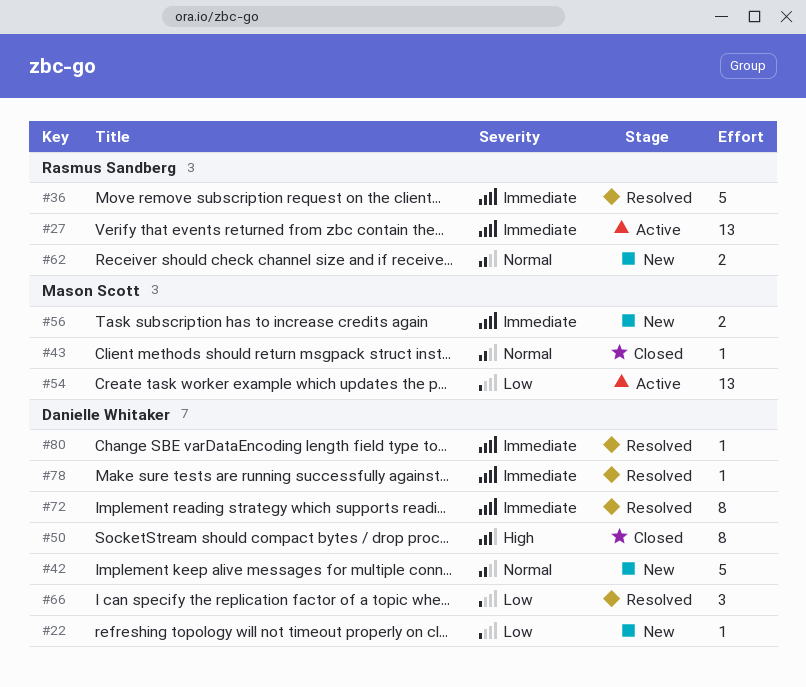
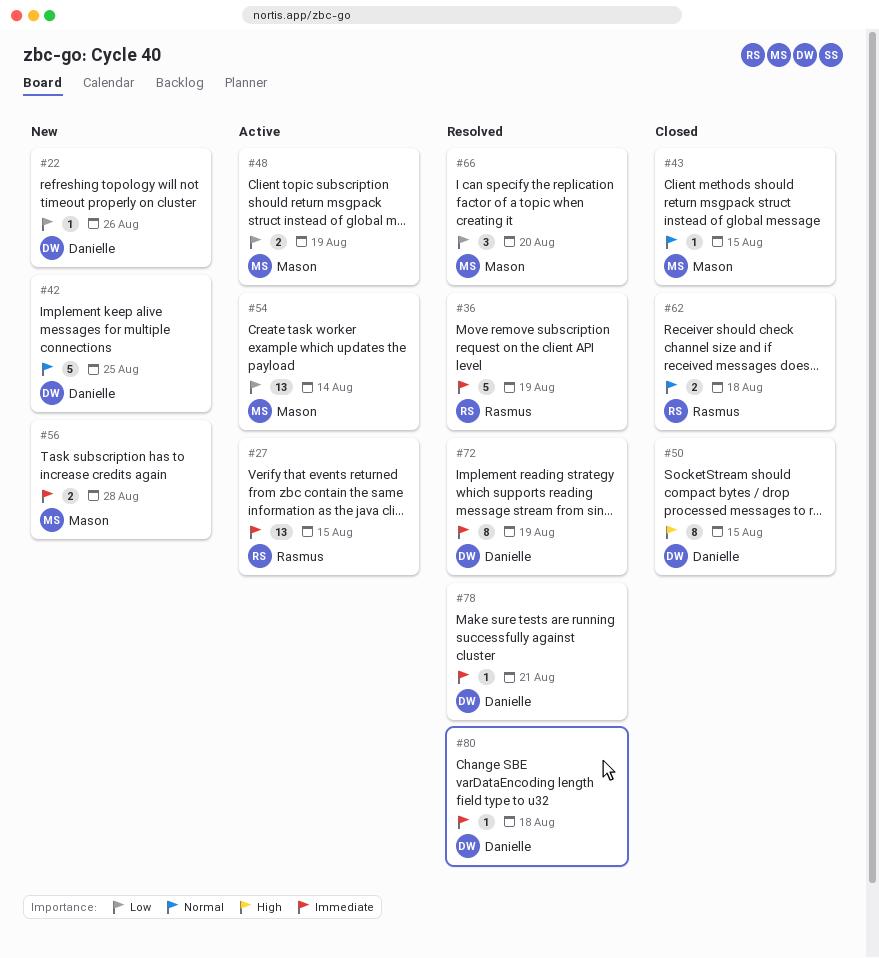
#48: none -> present
#62, status: New -> Closed
#66, owner: Danielle Whitaker -> Mason Scott

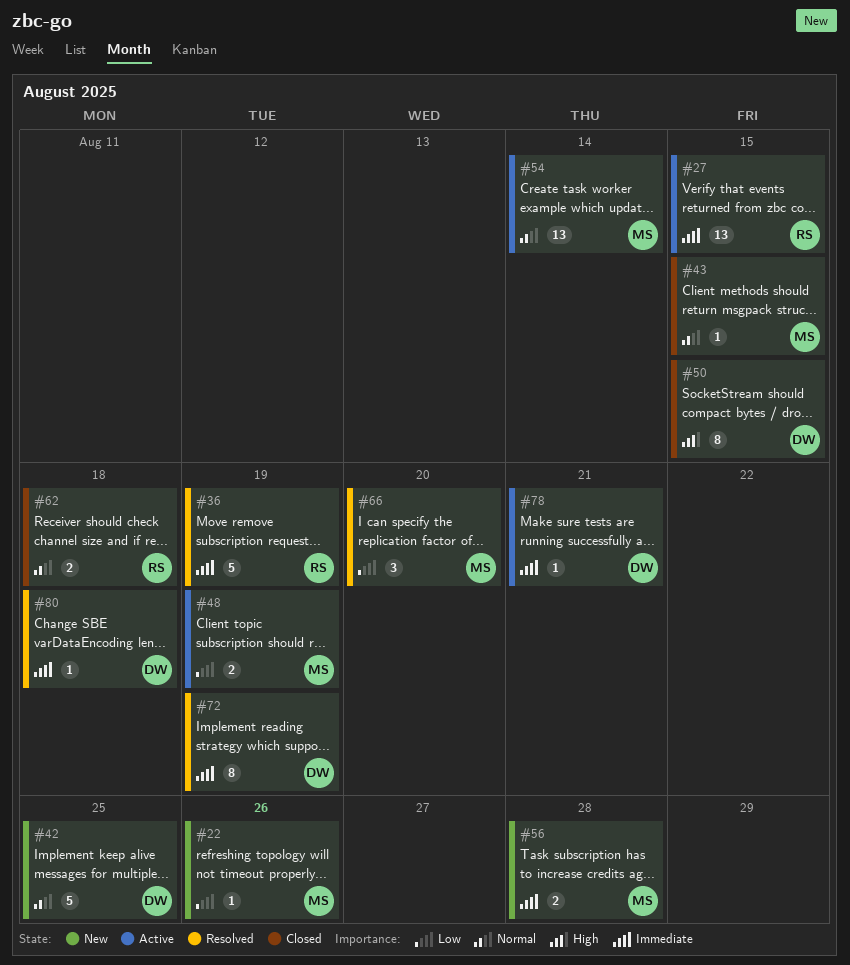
#22, owner: Danielle -> Mason
#54, priority: Low -> Normal
#78, status: Resolved -> Active

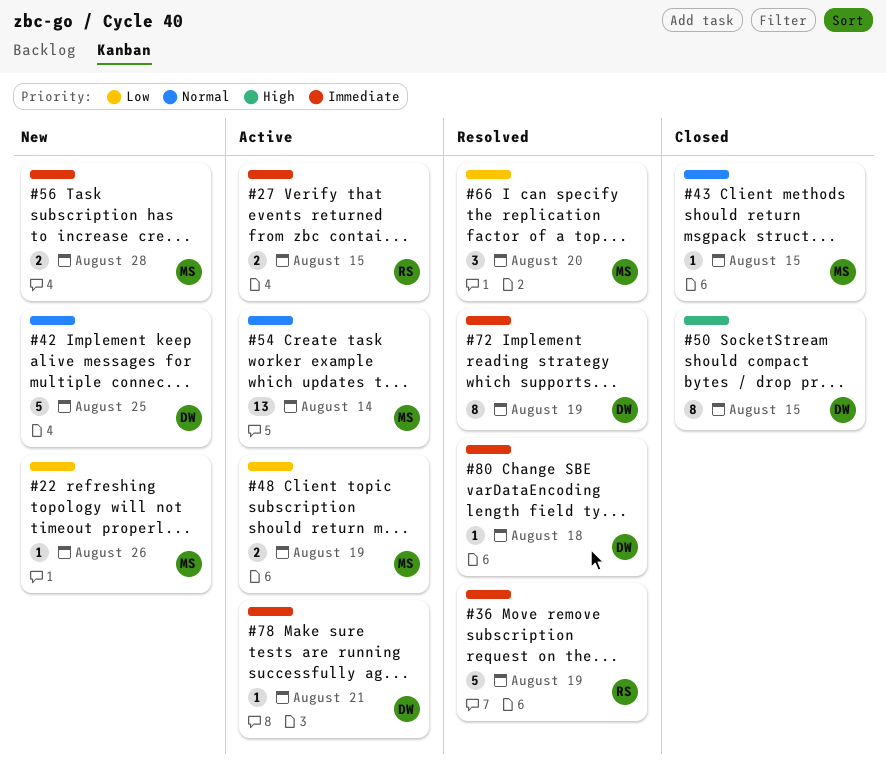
#27, estimate: 13 -> 2
#62: present -> none

